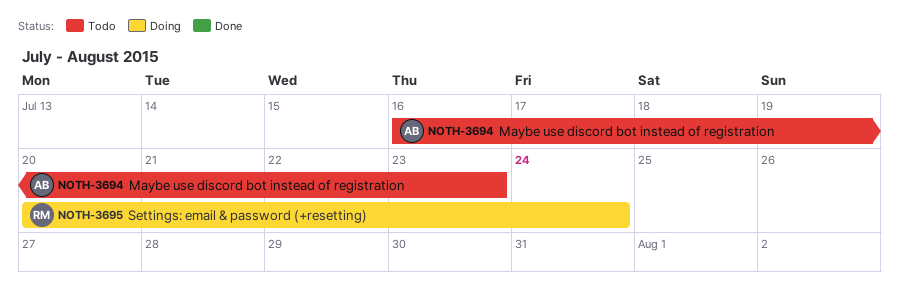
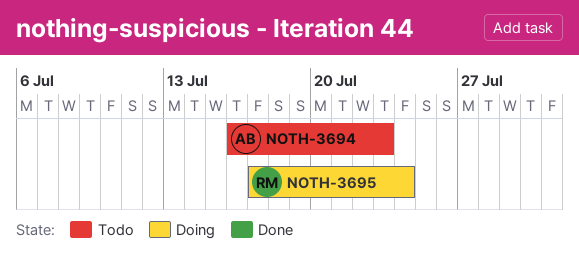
NOTH-3695, start: Jul 20 -> Jul 17

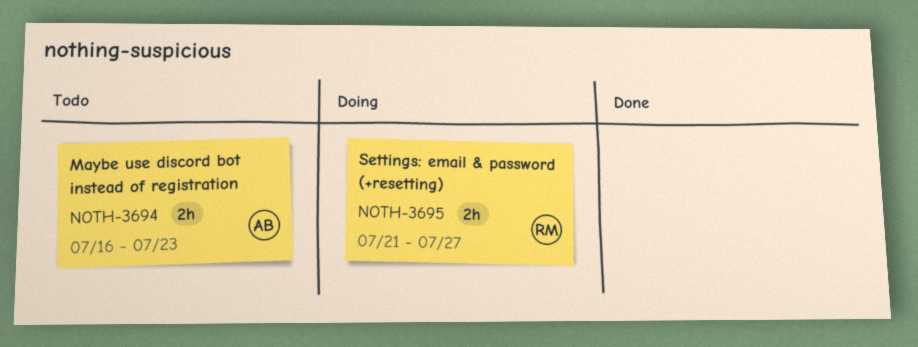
NOTH-3695, start: Jul 17 -> Jul 21
NOTH-3695, due: Jul 24 -> Jul 27

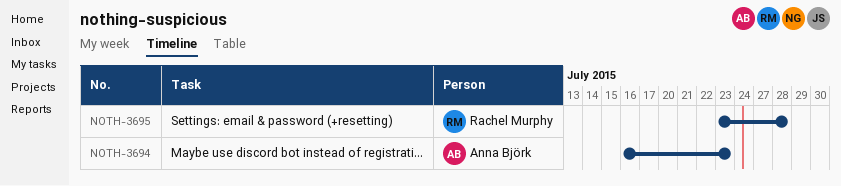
NOTH-3695, start: Jul 21 -> Jul 23
NOTH-3695, due: Jul 27 -> Jul 28

